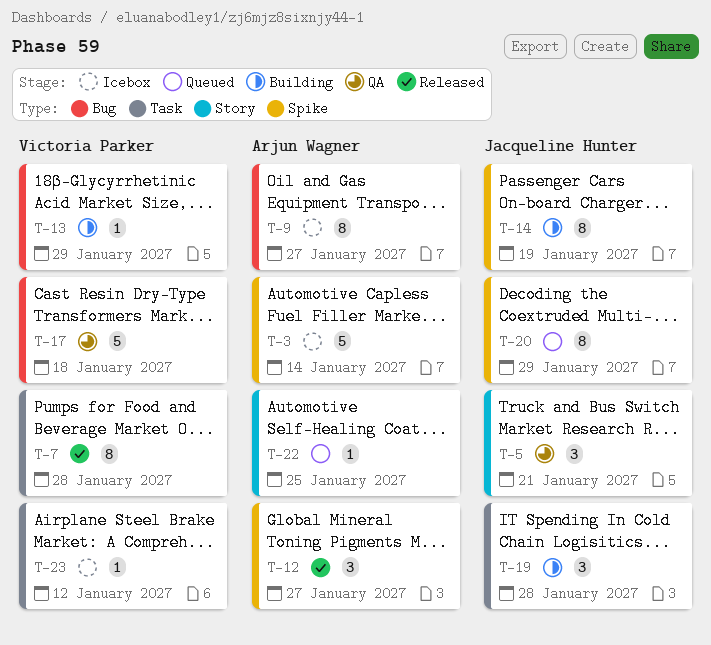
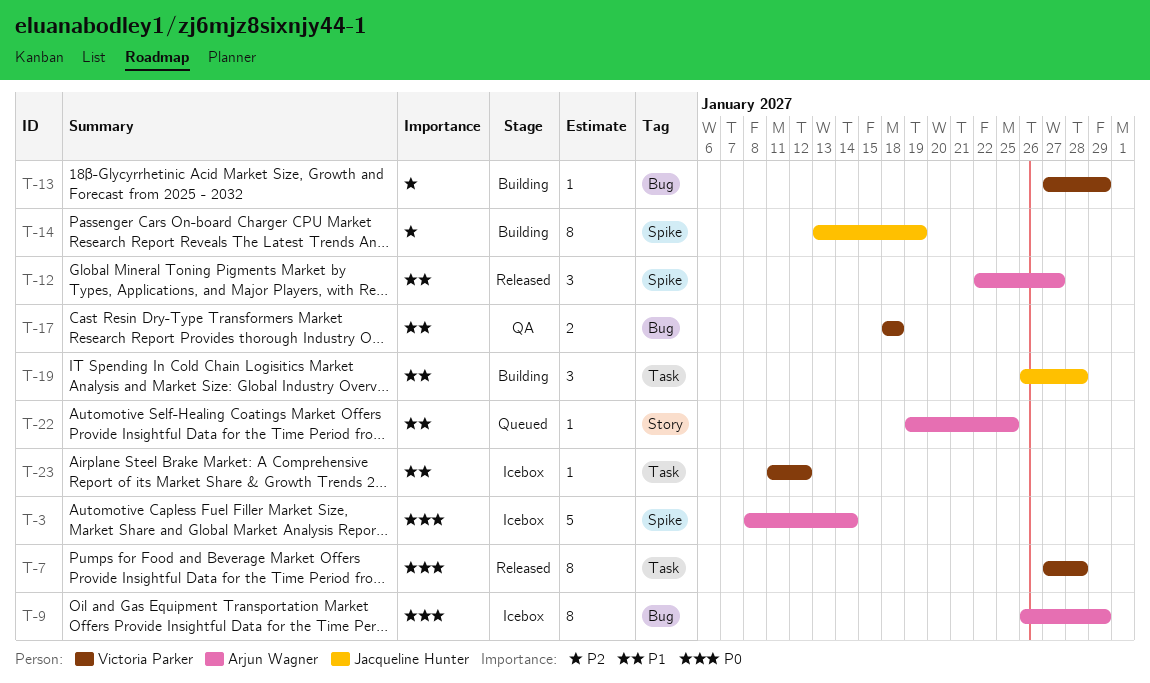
T-5: present -> none
T-9, due: Jan 27 -> Jan 29
T-17, estimate: 5 -> 2
T-20: present -> none

